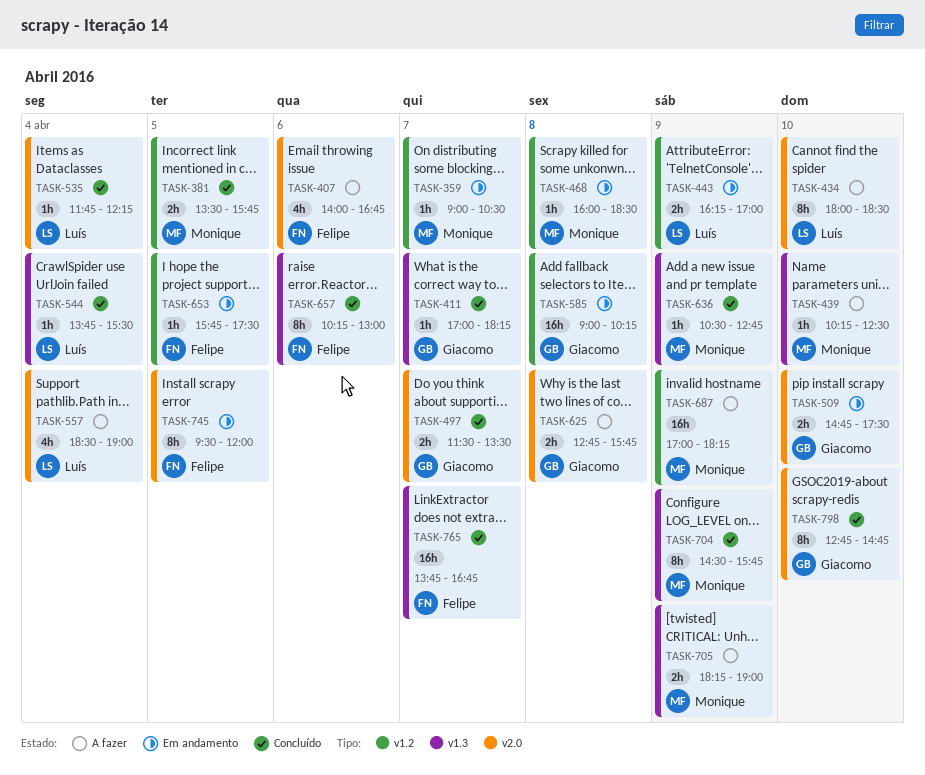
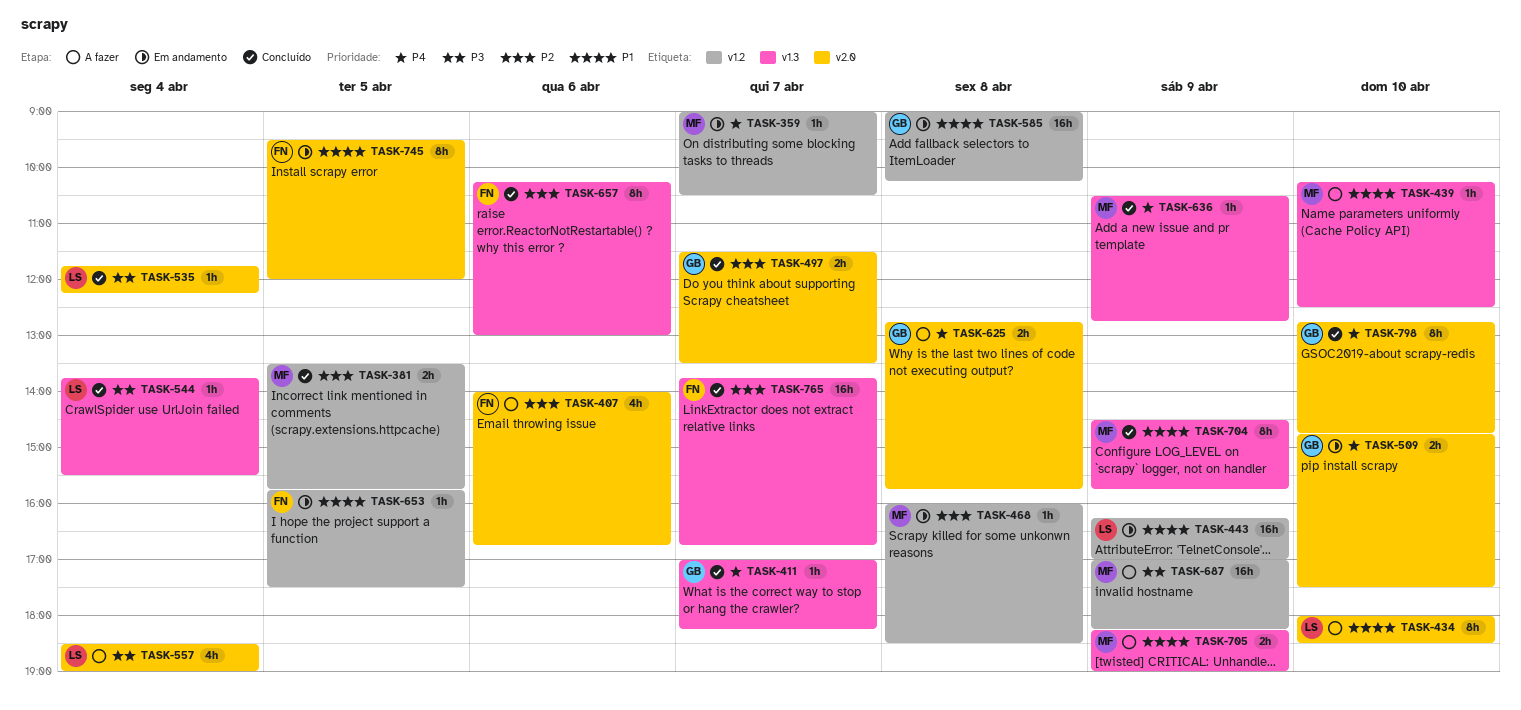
TASK-443, estimate: 2h -> 16h

